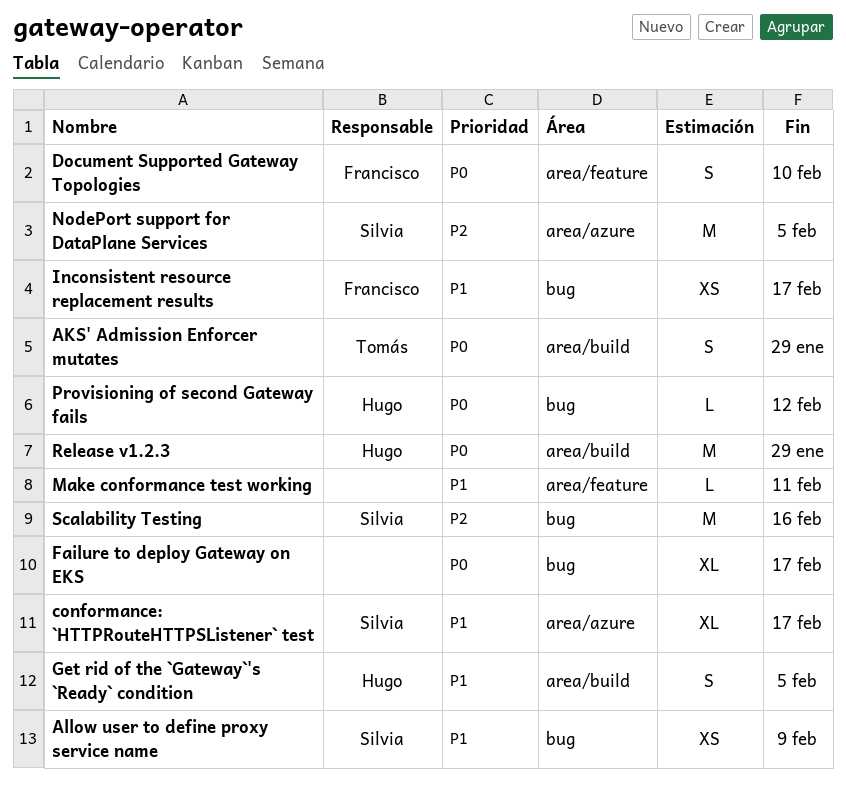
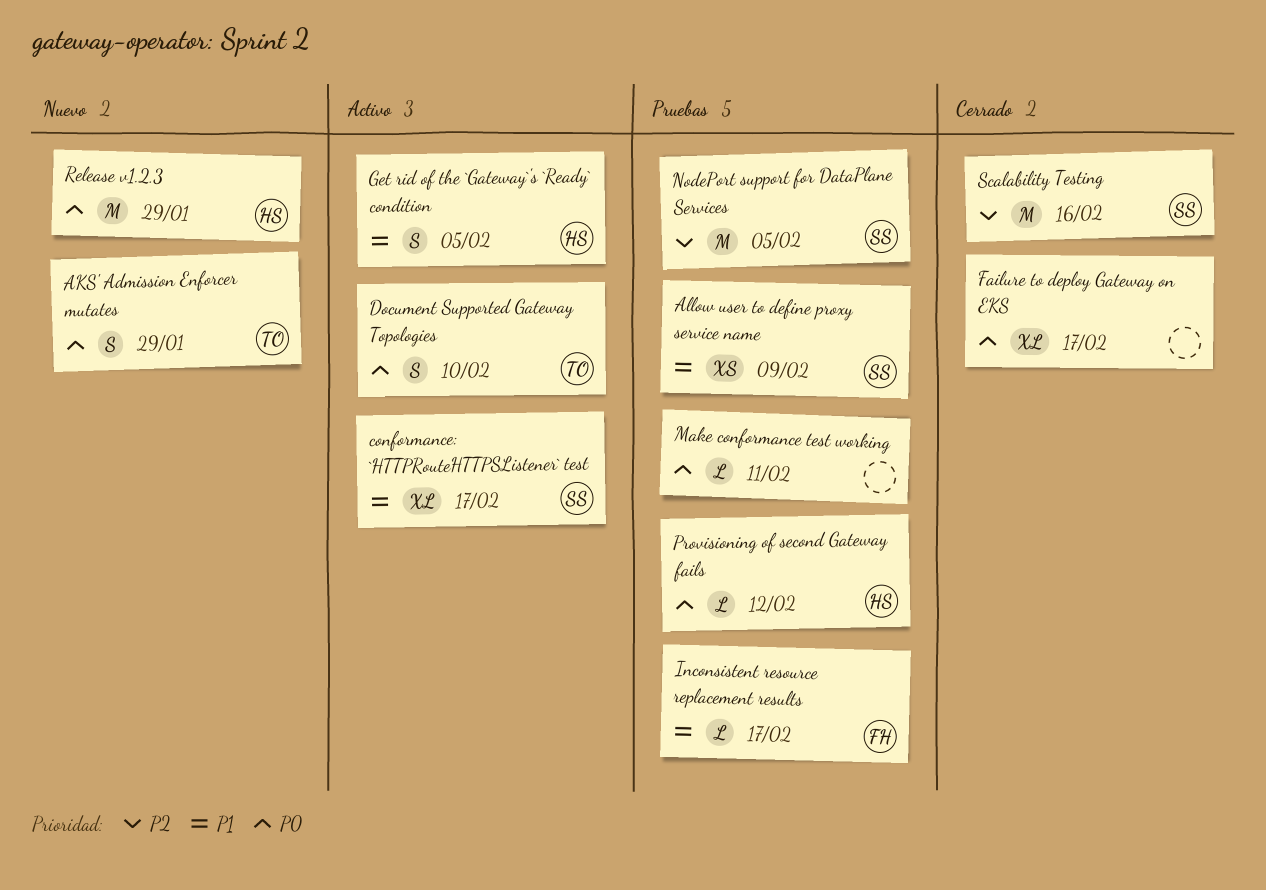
Document Supported Gateway Topologies, owner: Francisco -> Tomás
Inconsistent resource replacement results, estimate: XS -> L
Make conformance test working, priority: P1 -> P0

